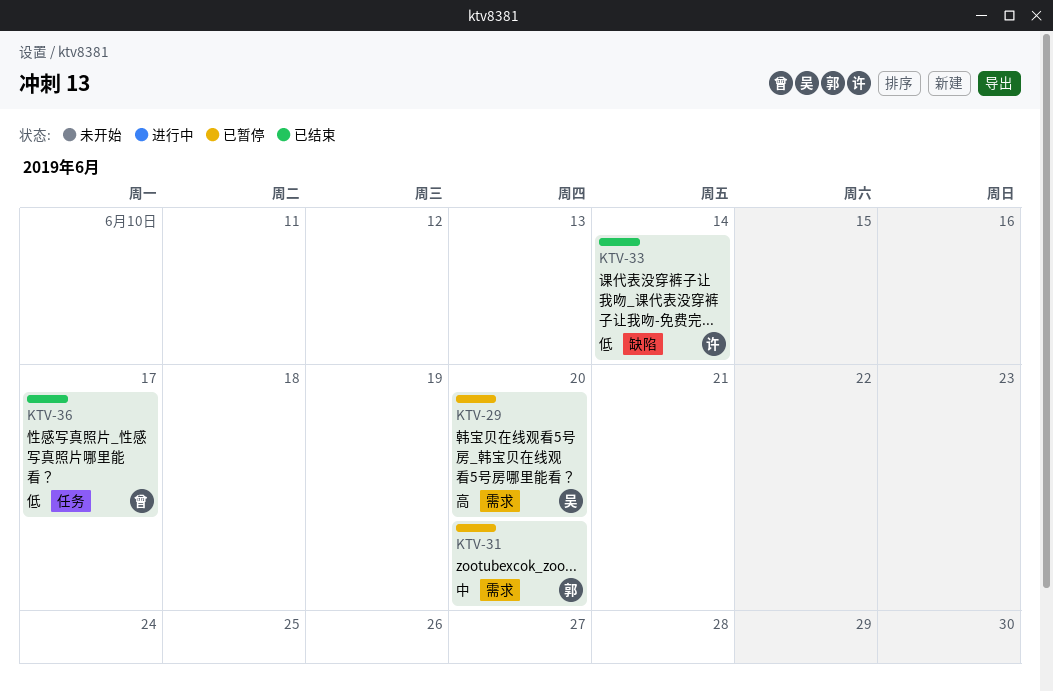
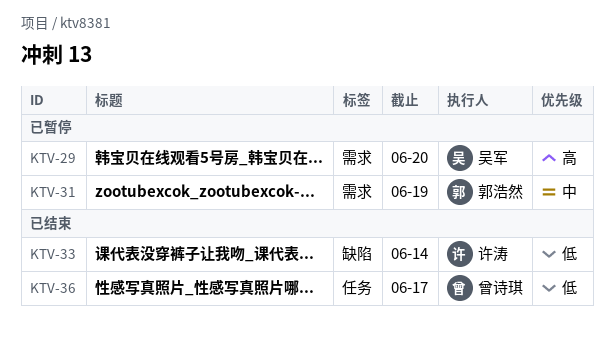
KTV-31, due: Jun 20 -> Jun 19

